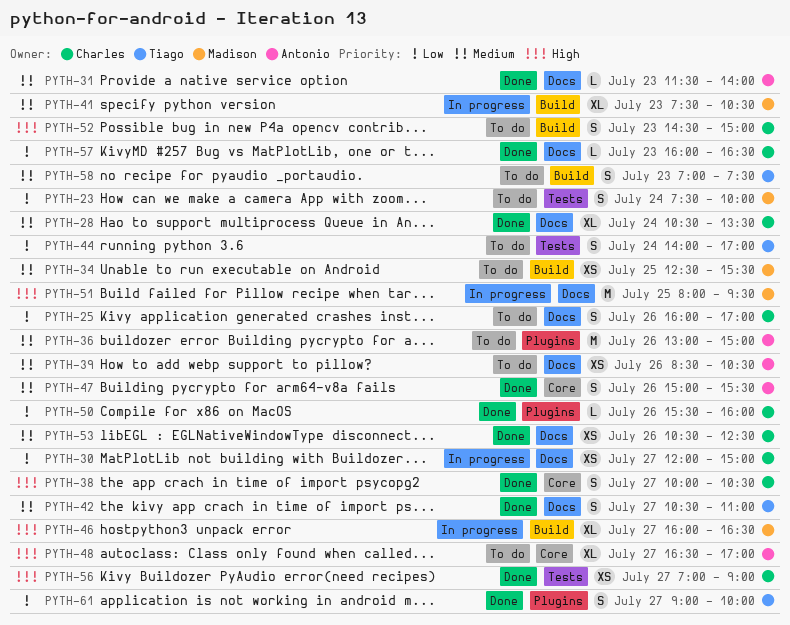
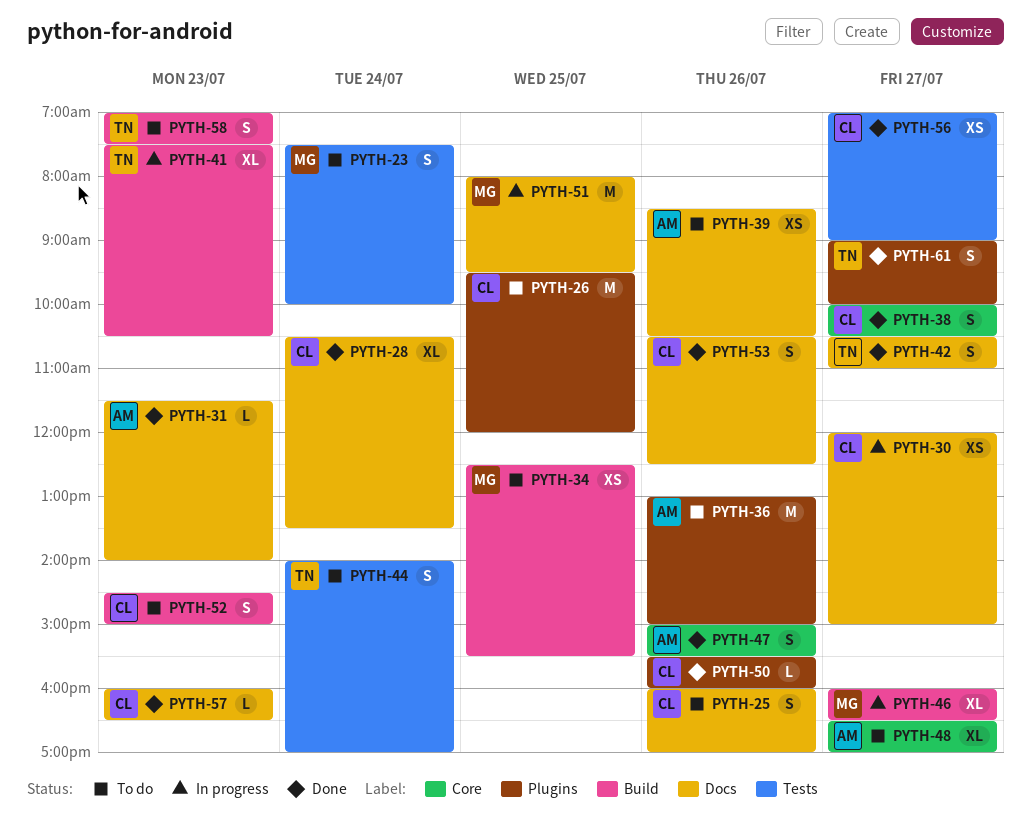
PYTH-26: none -> present
PYTH-41, owner: Madison -> Tiago
PYTH-53, estimate: XS -> S

